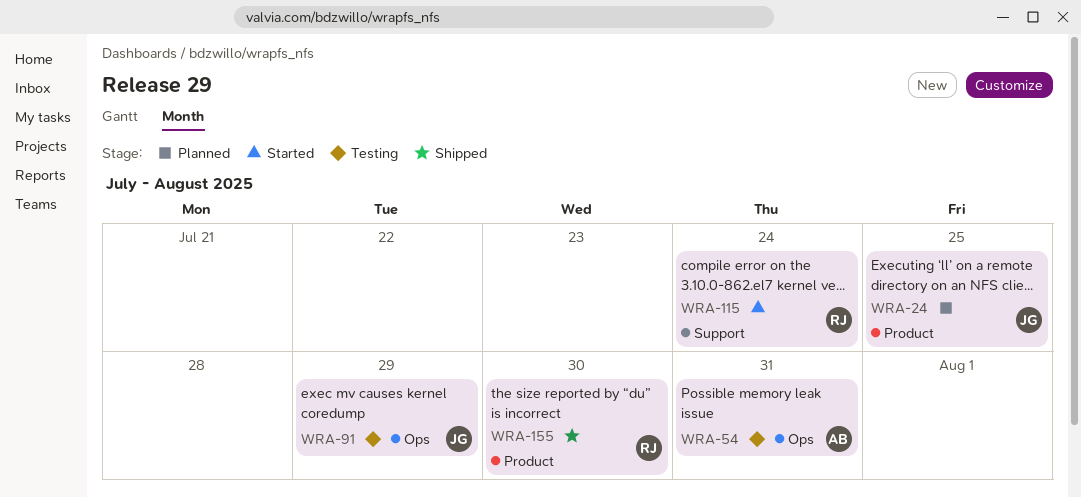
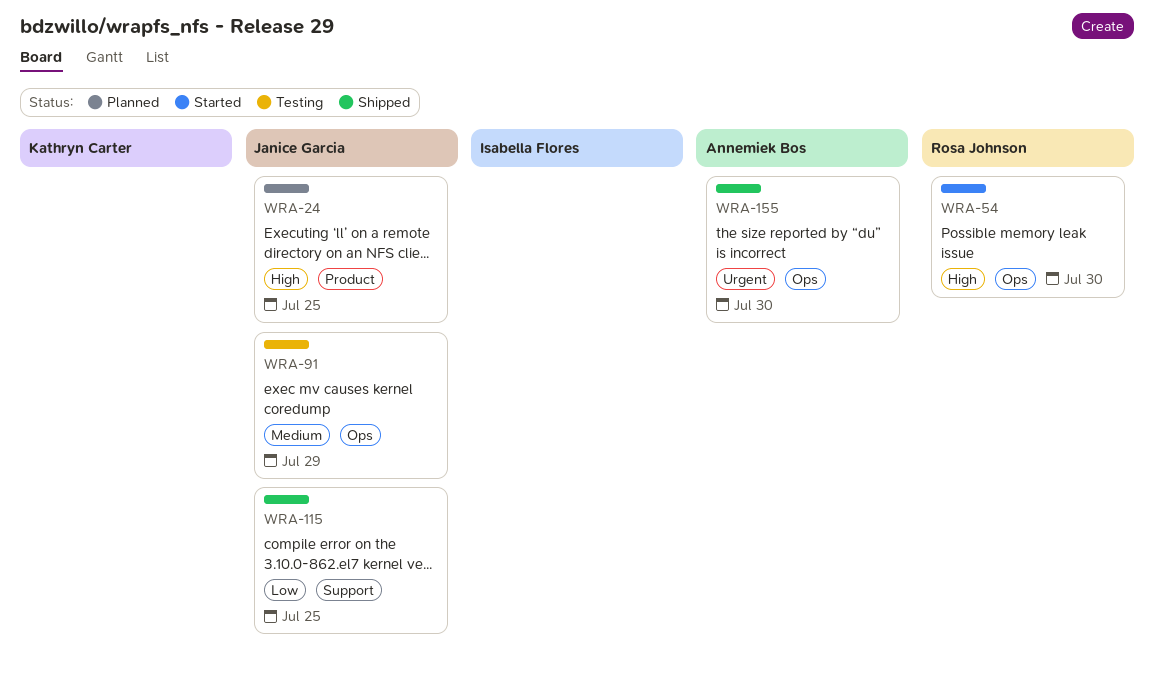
WRA-54, status: Testing -> Started
WRA-54, owner: Annemiek Bos -> Rosa Johnson
WRA-54, due: Jul 31 -> Jul 30
WRA-115, status: Started -> Shipped
WRA-115, owner: Rosa Johnson -> Janice Garcia
WRA-115, due: Jul 24 -> Jul 25
WRA-155, owner: Rosa Johnson -> Annemiek Bos
WRA-155, label: Product -> Ops

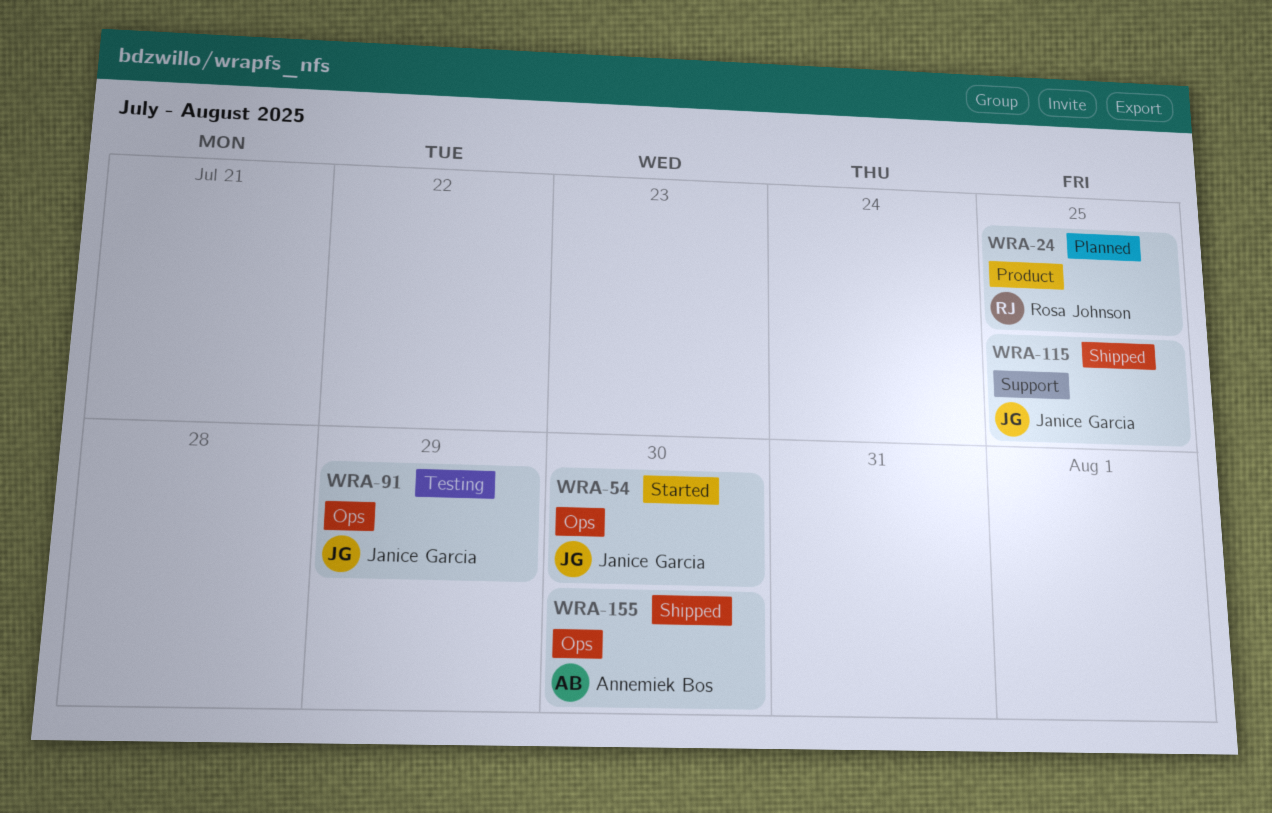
WRA-24, owner: Janice Garcia -> Rosa Johnson
WRA-54, owner: Rosa Johnson -> Janice Garcia

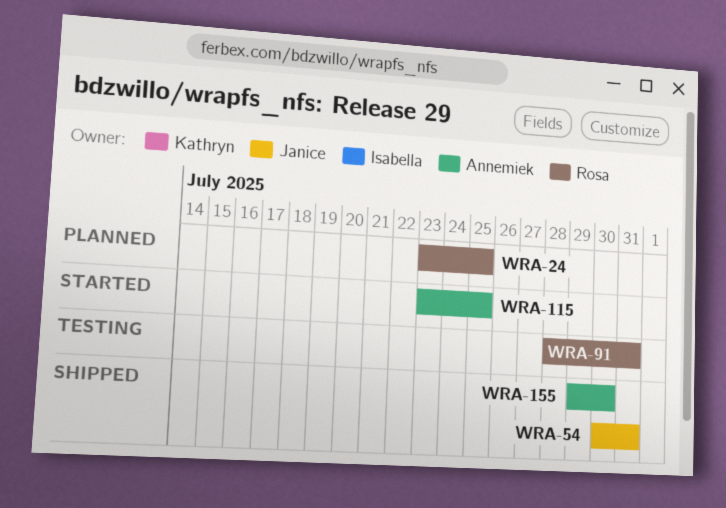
WRA-54, status: Started -> Shipped
WRA-54, due: Jul 30 -> Jul 31
WRA-91, owner: Janice Garcia -> Rosa Johnson
WRA-91, due: Jul 29 -> Jul 31
WRA-115, status: Shipped -> Started
WRA-115, owner: Janice Garcia -> Annemiek Bos

